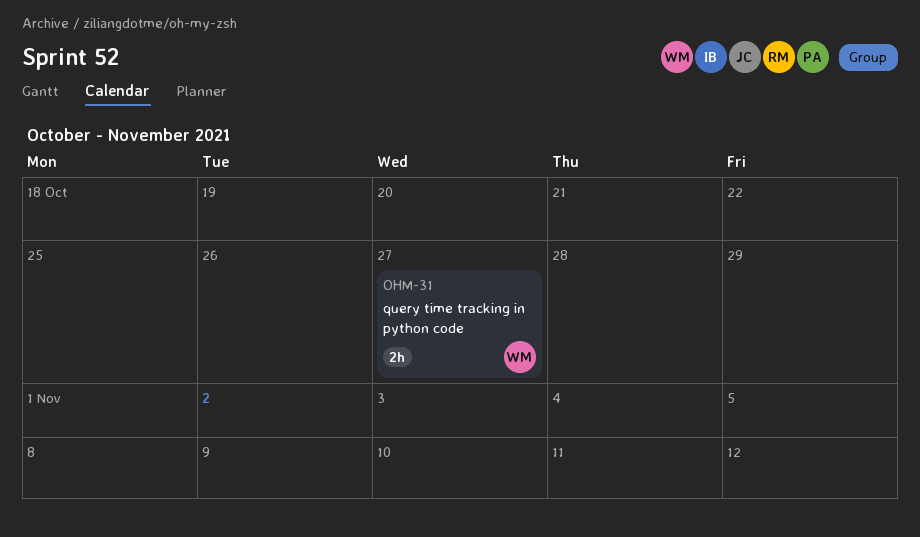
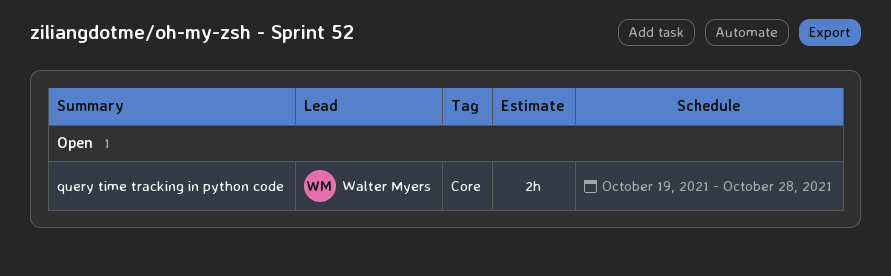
query time tracking in python code, due: Oct 27 -> Oct 28

